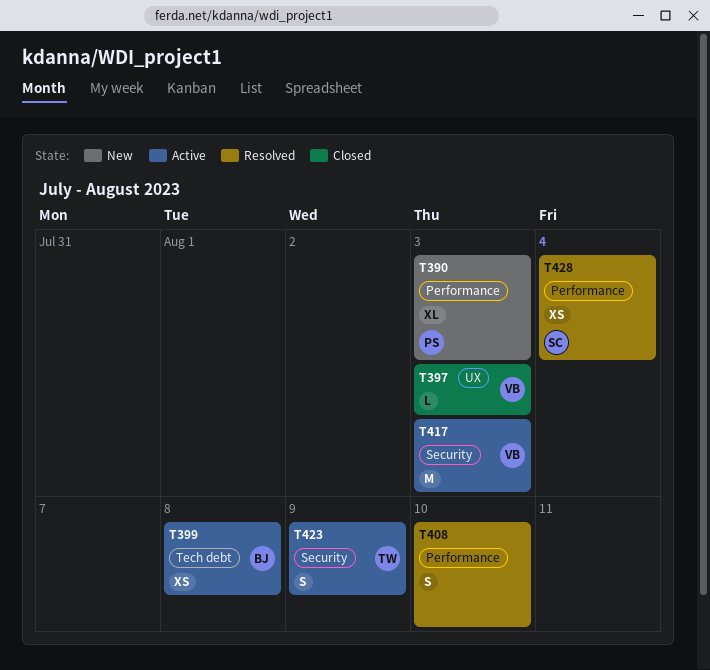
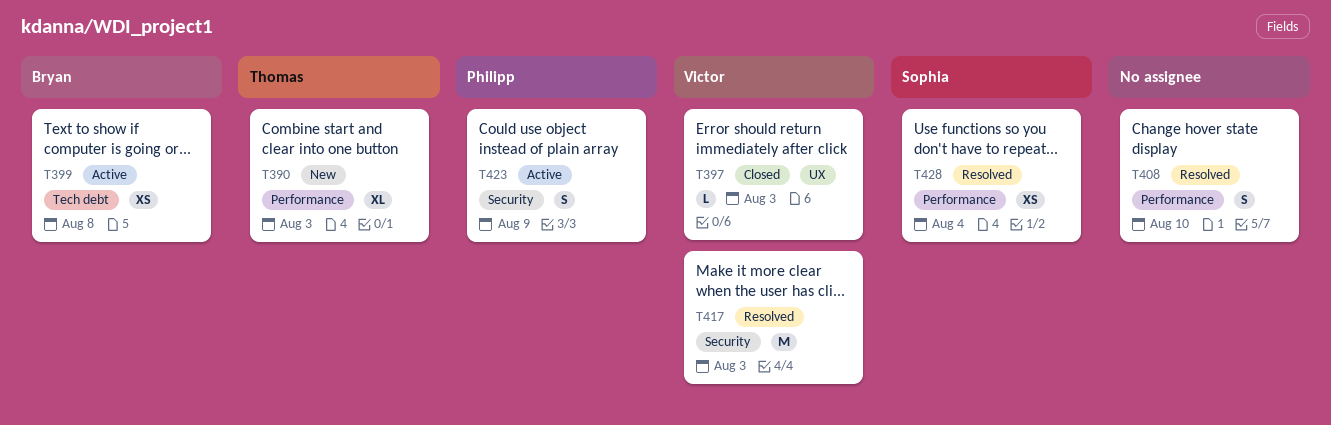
T390, owner: Philipp -> Thomas
T417, status: Active -> Resolved
T423, owner: Thomas -> Philipp

